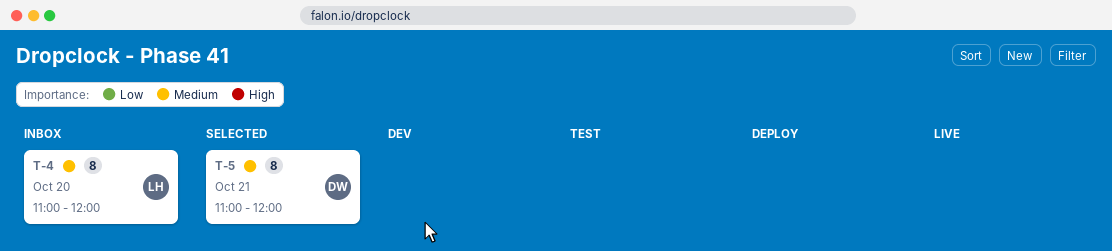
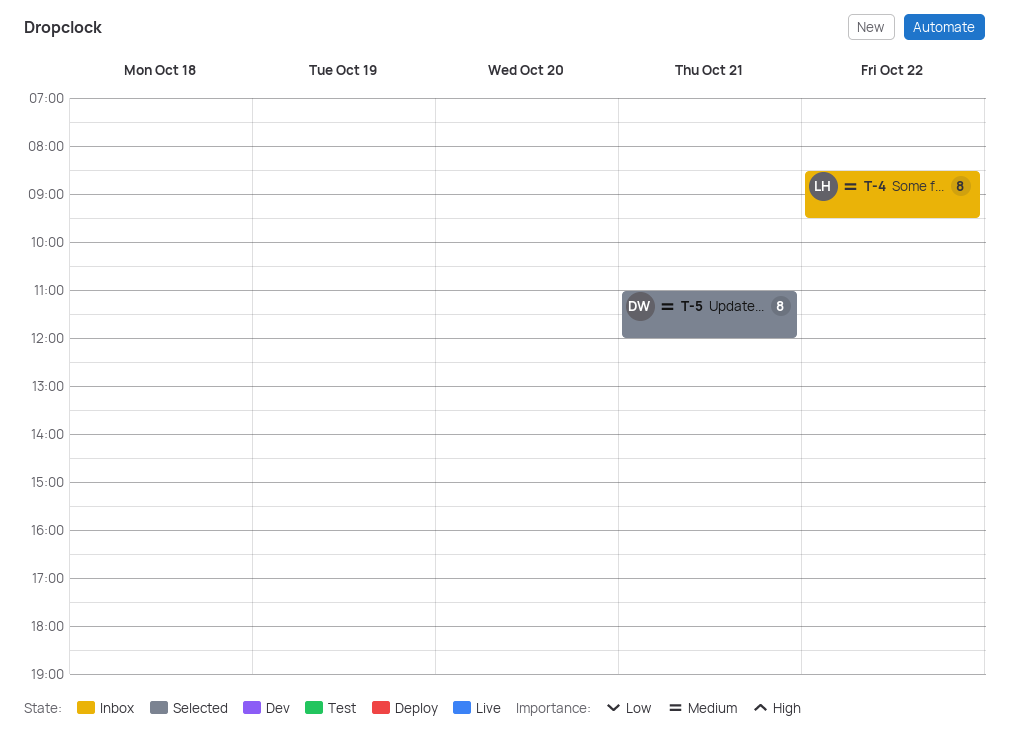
T-4, day: Oct 20 -> Oct 22
T-4, begins: 11:00 -> 08:30
T-4, ends: 12:00 -> 09:30

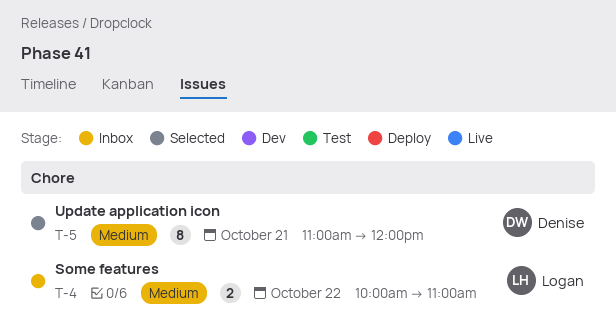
T-4, estimate: 8 -> 2
T-4, begins: 08:30 -> 10:00
T-4, ends: 09:30 -> 11:00

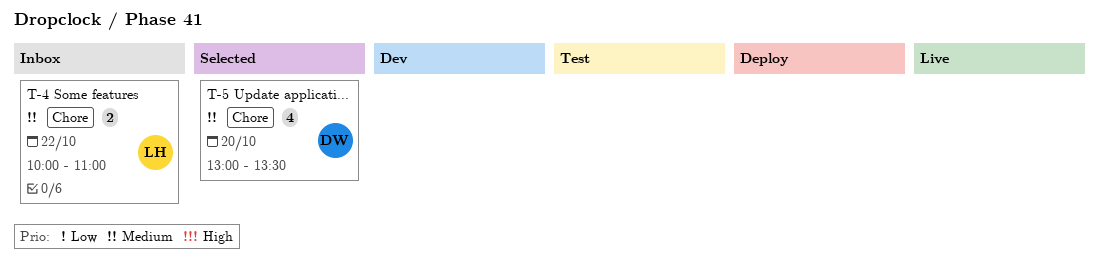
T-5, estimate: 8 -> 4
T-5, day: Oct 21 -> Oct 20
T-5, begins: 11:00 -> 13:00
T-5, ends: 12:00 -> 13:30

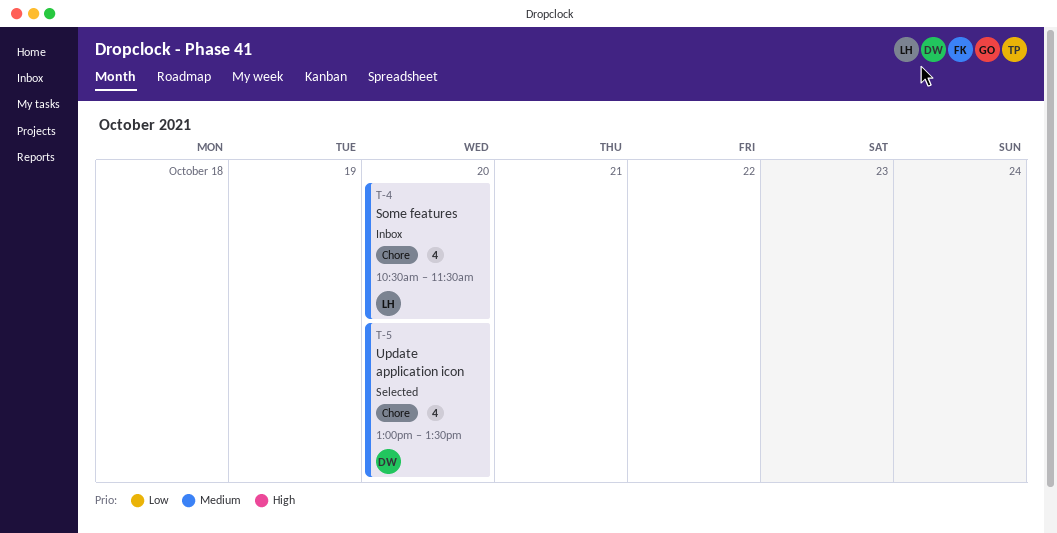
T-4, estimate: 2 -> 4
T-4, day: Oct 22 -> Oct 20
T-4, begins: 10:00 -> 10:30
T-4, ends: 11:00 -> 11:30

